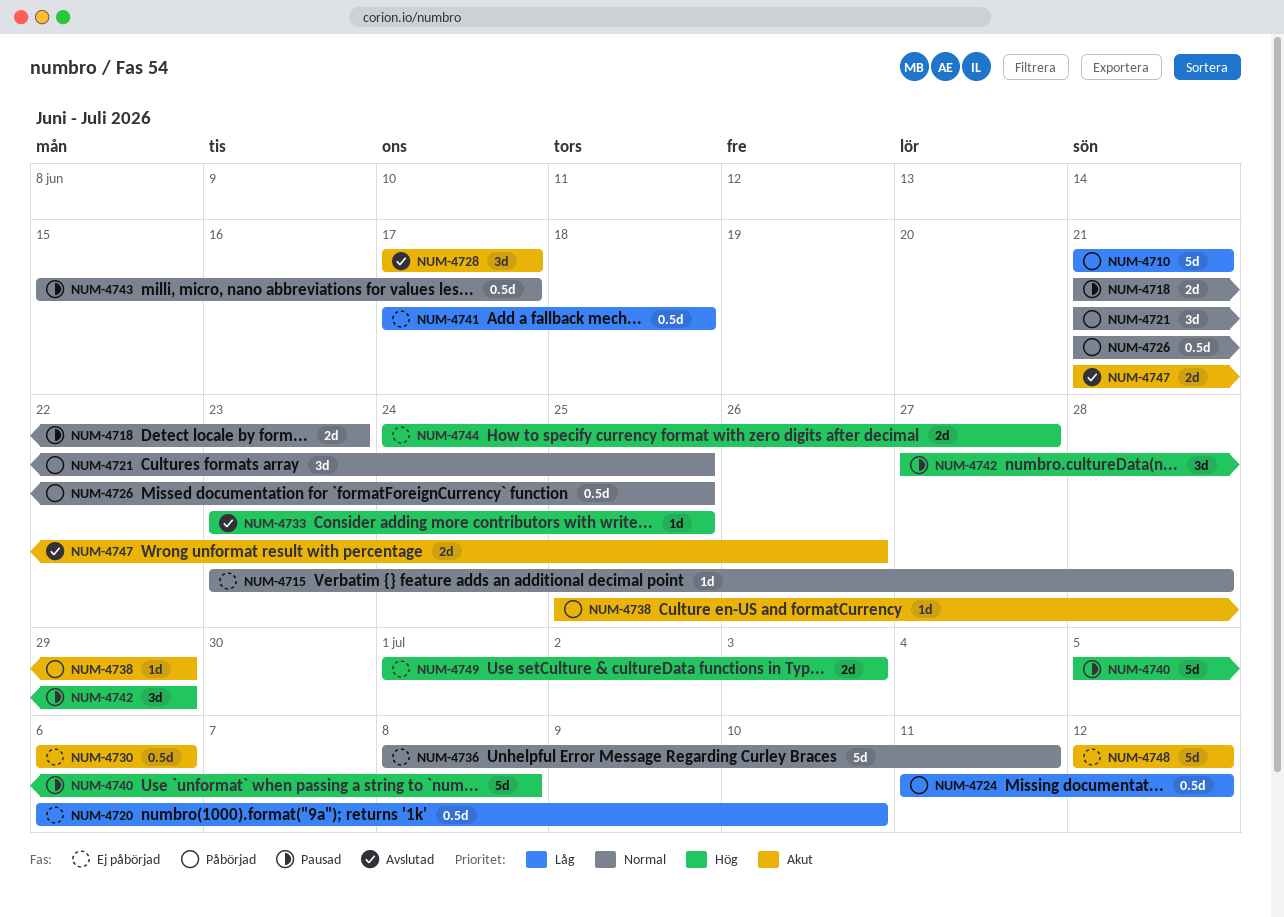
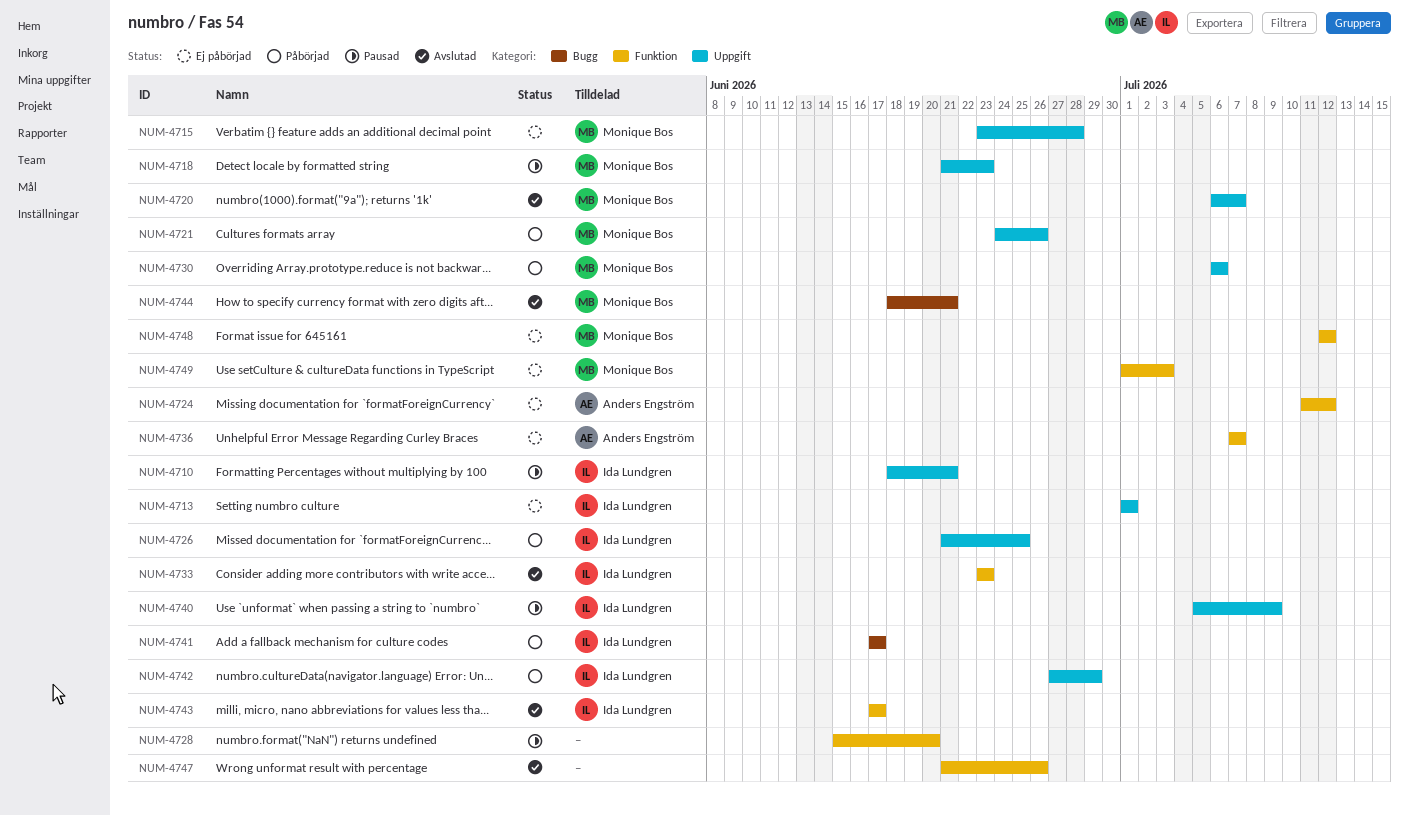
NUM-4710, status: Påbörjad -> Pausad
NUM-4710, start: Jun 21 -> Jun 18
NUM-4713: none -> present
NUM-4720, status: Ej påbörjad -> Avslutad
NUM-4720, due: Jul 10 -> Jul 7
NUM-4721, start: Jun 21 -> Jun 24
NUM-4721, due: Jun 25 -> Jun 26
NUM-4724, status: Påbörjad -> Ej påbörjad
NUM-4728, status: Avslutad -> Pausad
NUM-4728, start: Jun 17 -> Jun 15
NUM-4728, due: Jun 17 -> Jun 20
NUM-4730, status: Ej påbörjad -> Påbörjad
NUM-4733, due: Jun 25 -> Jun 23
NUM-4736, start: Jul 8 -> Jul 7
NUM-4736, due: Jul 11 -> Jul 7
NUM-4738: present -> none
NUM-4740, due: Jul 8 -> Jul 9
NUM-4741, status: Ej påbörjad -> Påbörjad
NUM-4741, due: Jun 18 -> Jun 17
NUM-4742, status: Pausad -> Påbörjad
NUM-4743, status: Pausad -> Avslutad
NUM-4743, start: Jun 15 -> Jun 17
NUM-4744, status: Ej påbörjad -> Avslutad
NUM-4744, start: Jun 24 -> Jun 18
NUM-4744, due: Jun 27 -> Jun 21

